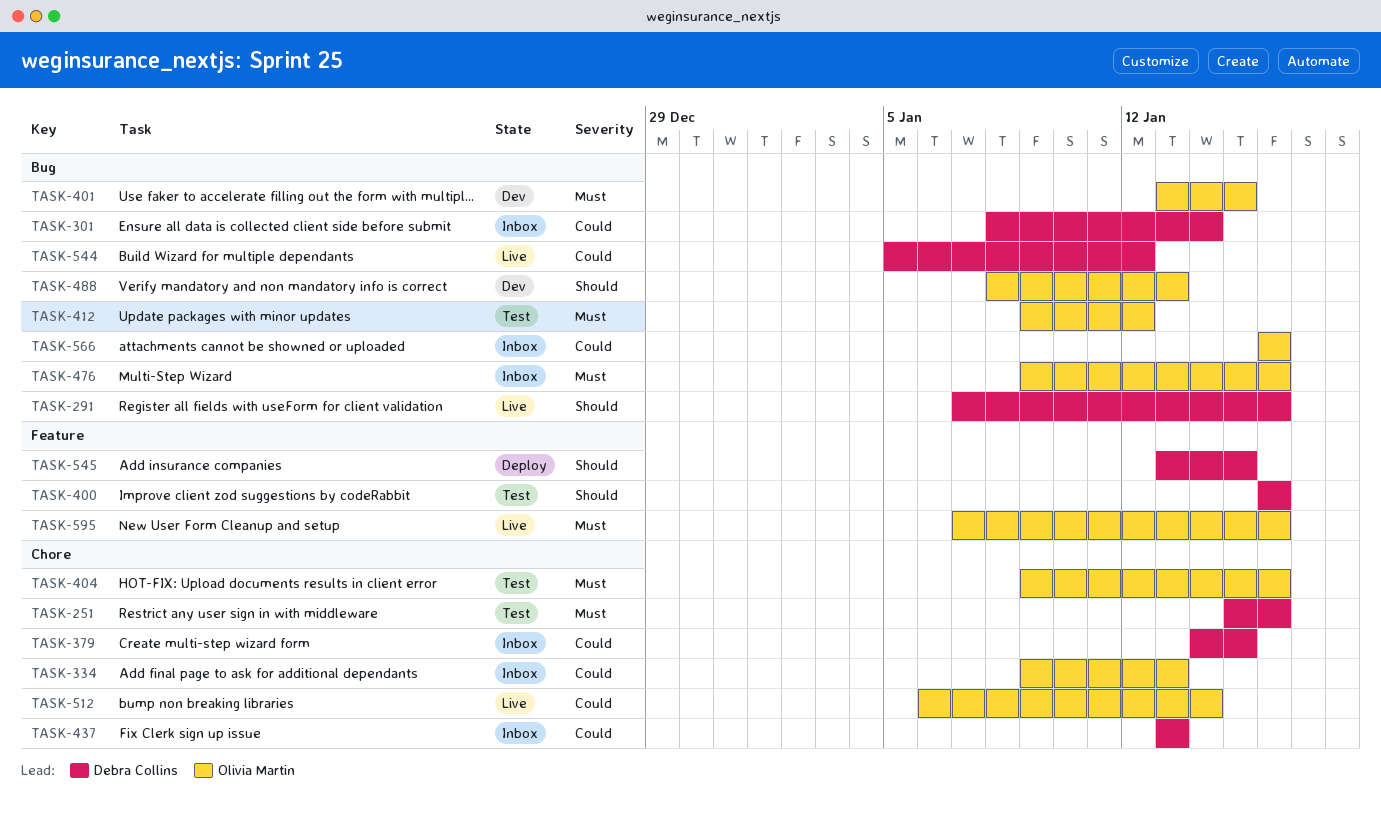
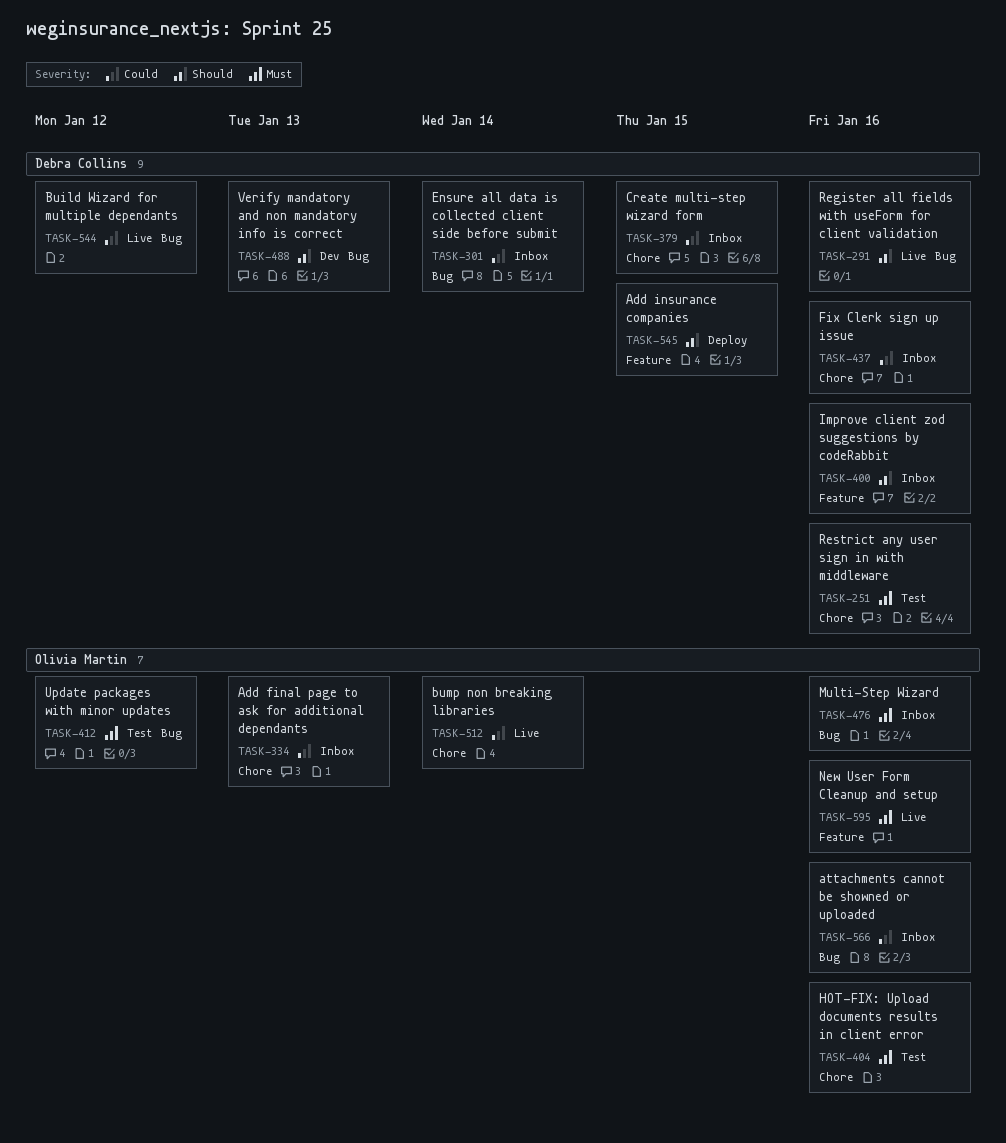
TASK-400, status: Test -> Inbox
TASK-401: present -> none
TASK-437, due: Jan 13 -> Jan 16
TASK-488, owner: Olivia Martin -> Debra Collins

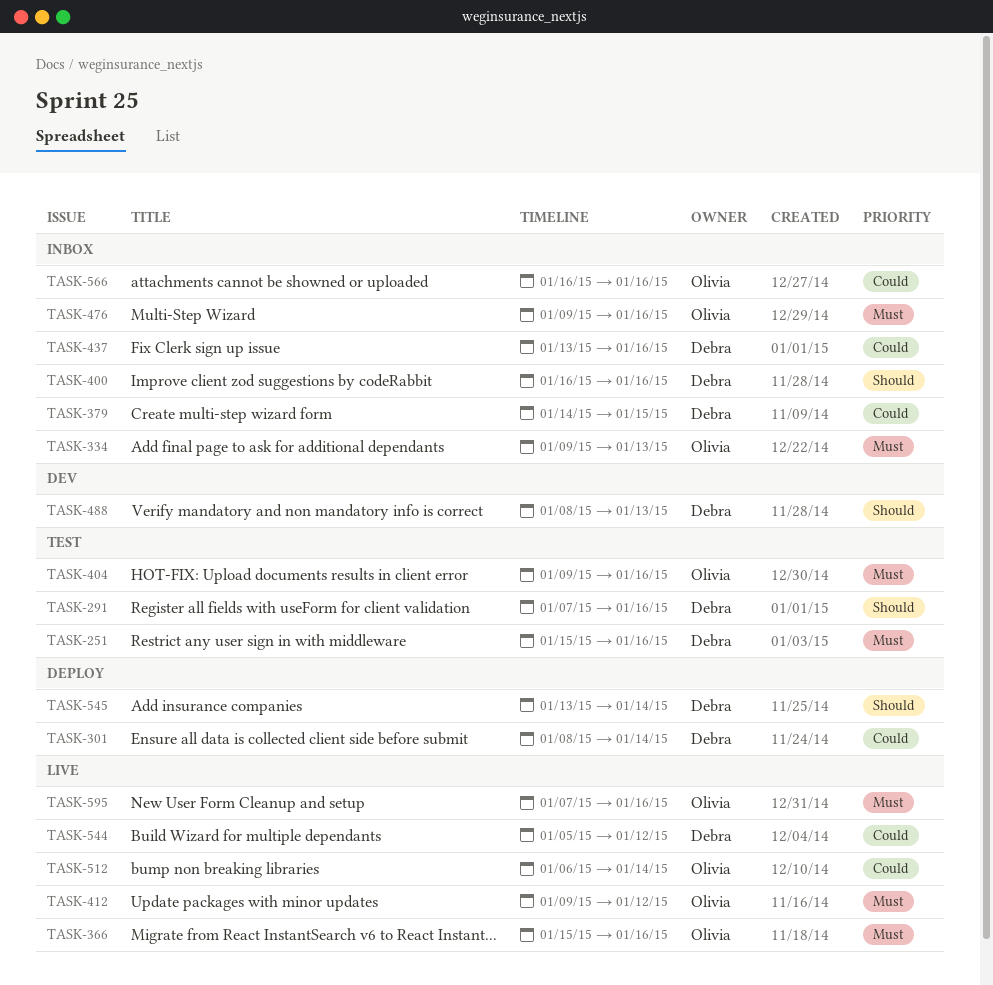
TASK-291, status: Live -> Test
TASK-301, status: Inbox -> Deploy
TASK-334, priority: Could -> Must
TASK-366: none -> present
TASK-412, status: Test -> Live
TASK-545, due: Jan 15 -> Jan 14

